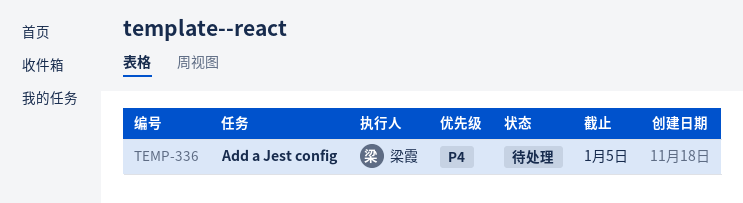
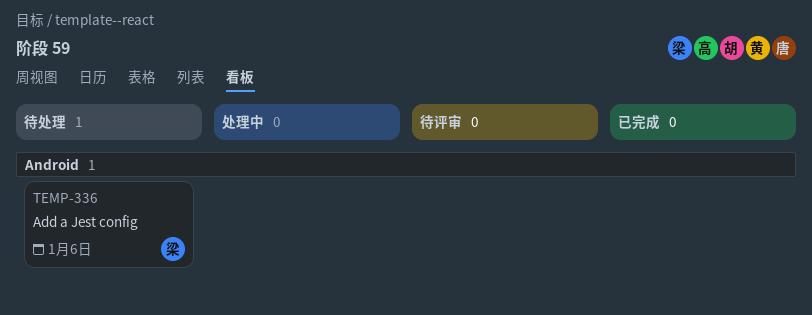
TEMP-336, due: Jan 5 -> Jan 6

